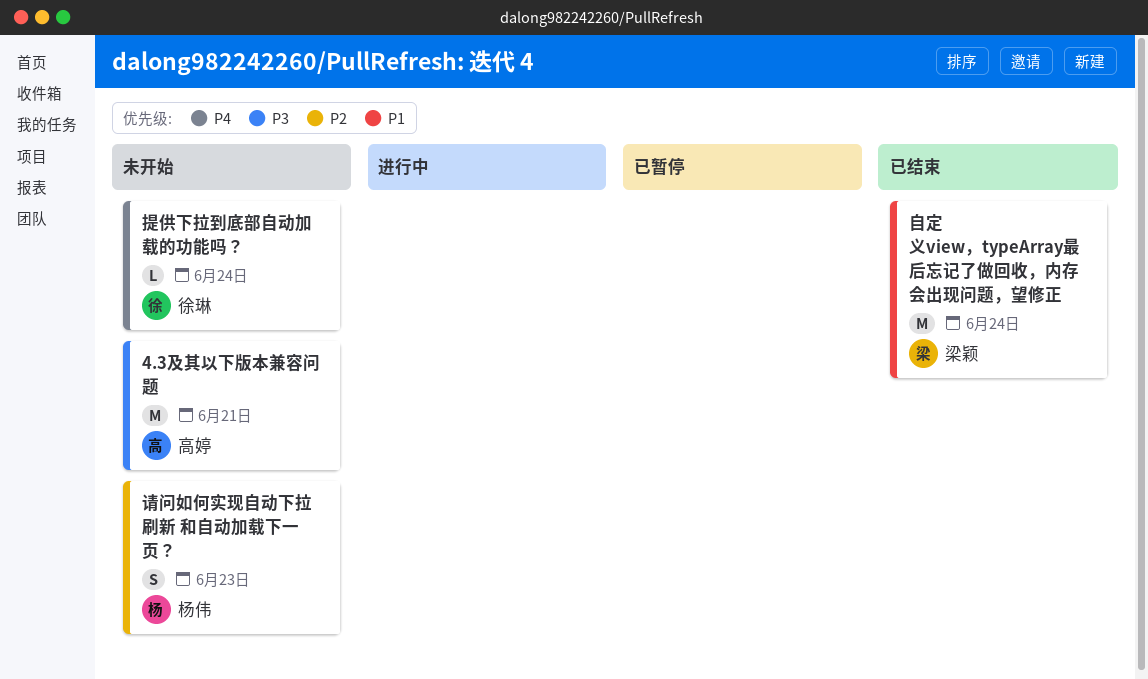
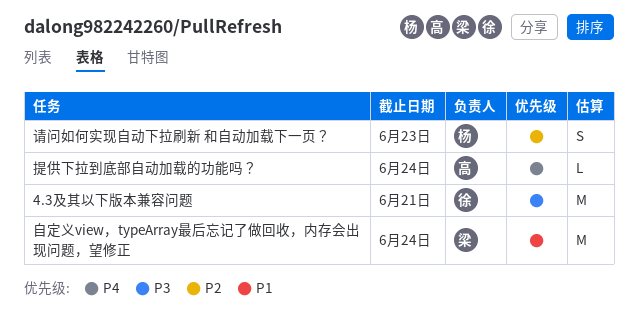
4.3及其以下版本兼容问题, owner: 高婷 -> 徐琳
提供下拉到底部自动加载的功能吗？, owner: 徐琳 -> 高婷

